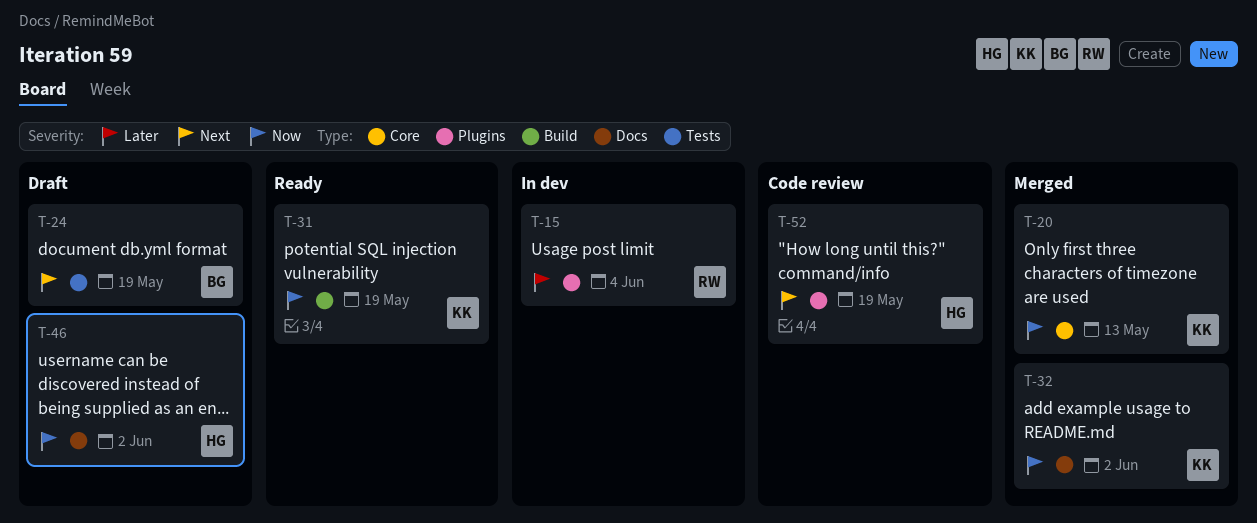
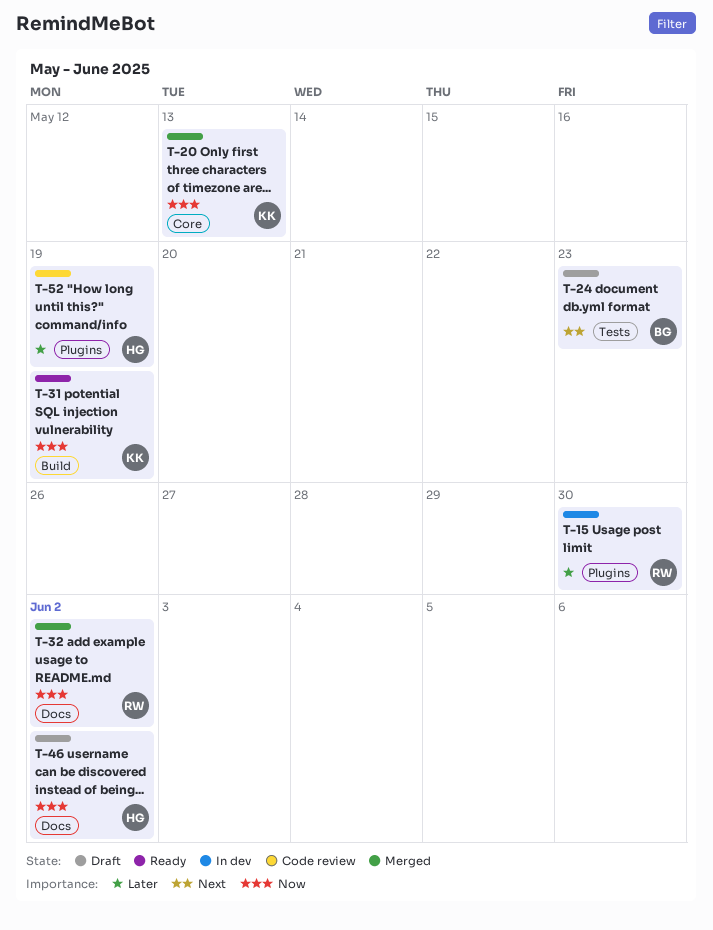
T-15, due: Jun 4 -> May 30
T-24, due: May 19 -> May 23
T-32, owner: KK -> RW
T-52, priority: Next -> Later

